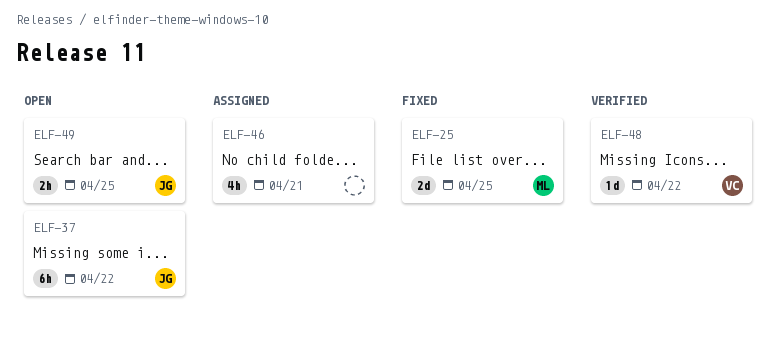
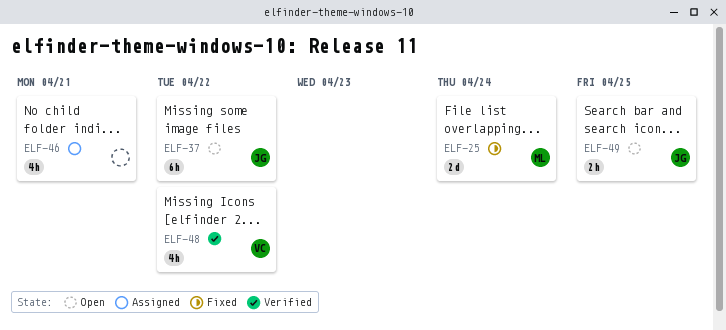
ELF-25, due: Apr 25 -> Apr 24
ELF-48, estimate: 1d -> 4h

